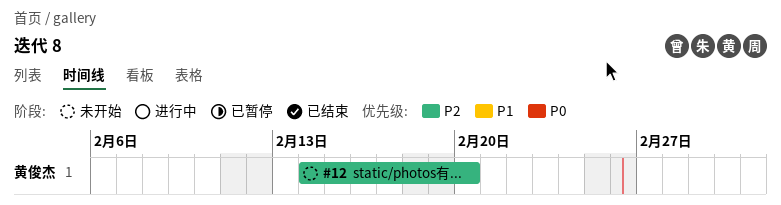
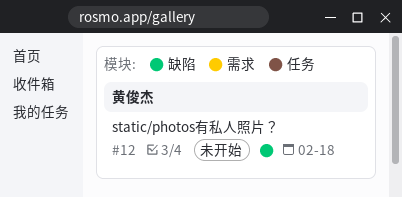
#12, due: Feb 20 -> Feb 18

